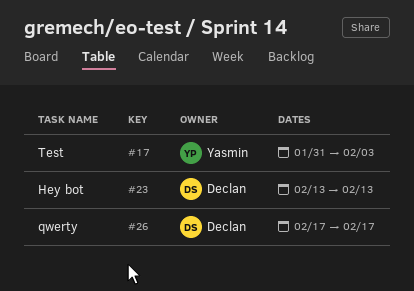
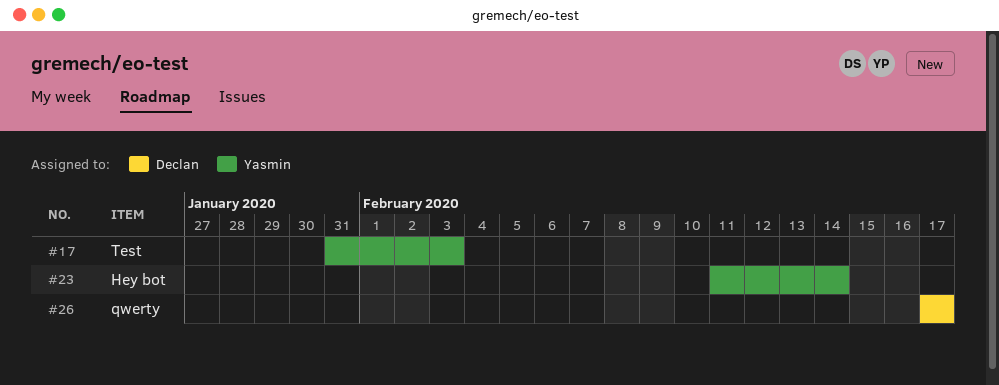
#23, owner: Declan -> Yasmin
#23, start: Feb 13 -> Feb 11
#23, due: Feb 13 -> Feb 14

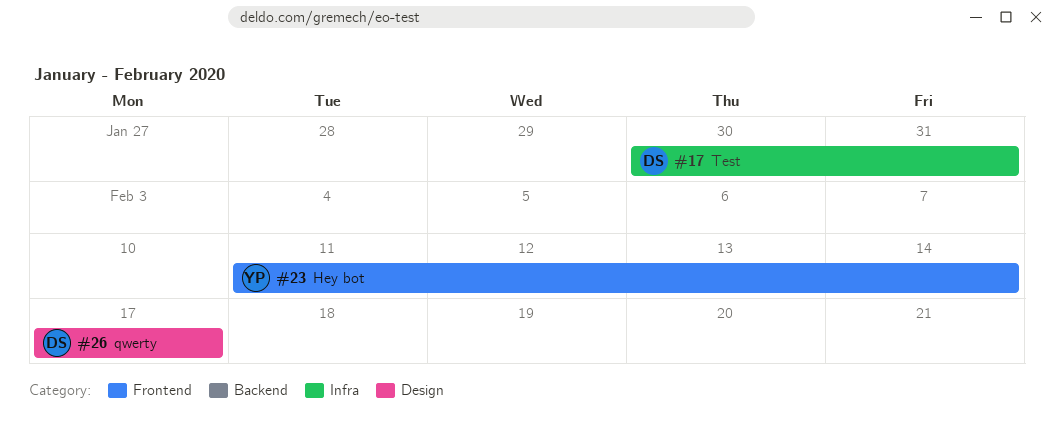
#17, owner: Yasmin -> Declan
#17, start: Jan 31 -> Jan 30
#17, due: Feb 3 -> Jan 31

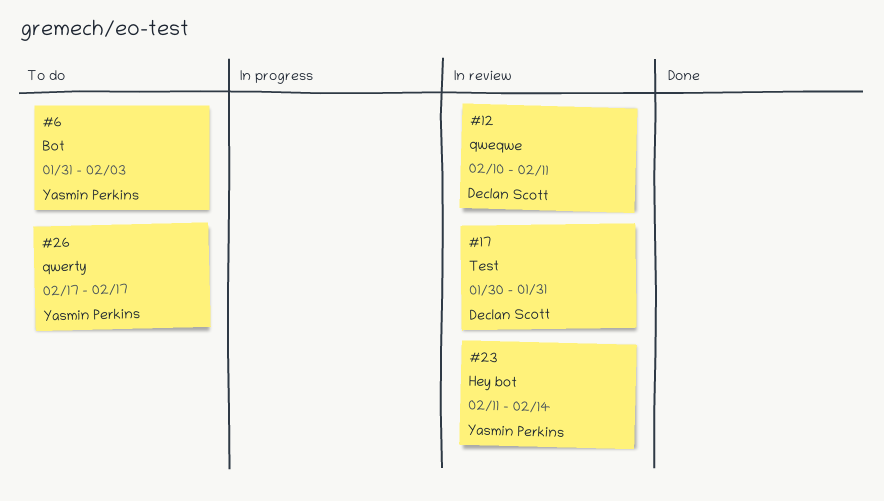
#6: none -> present
#12: none -> present
#26, owner: Declan Scott -> Yasmin Perkins

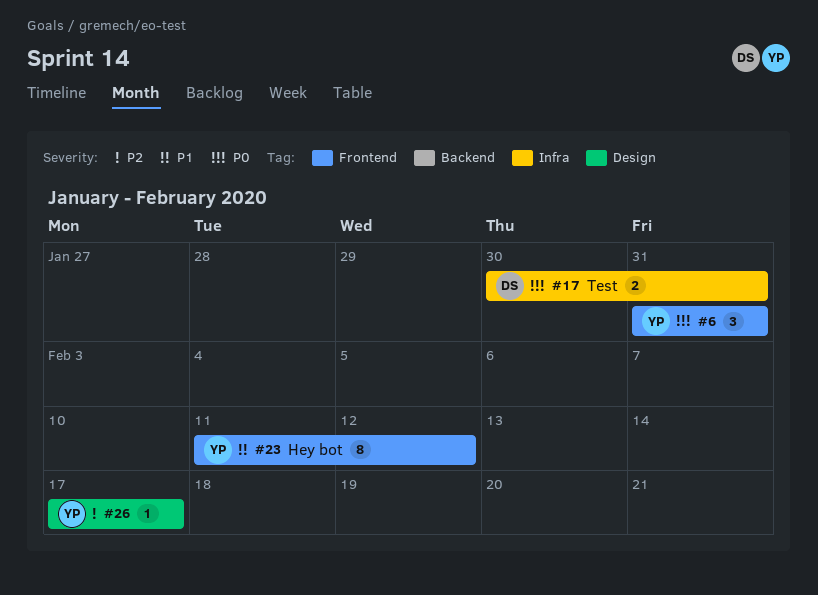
#6, due: Feb 3 -> Jan 31
#12: present -> none
#23, due: Feb 14 -> Feb 12

